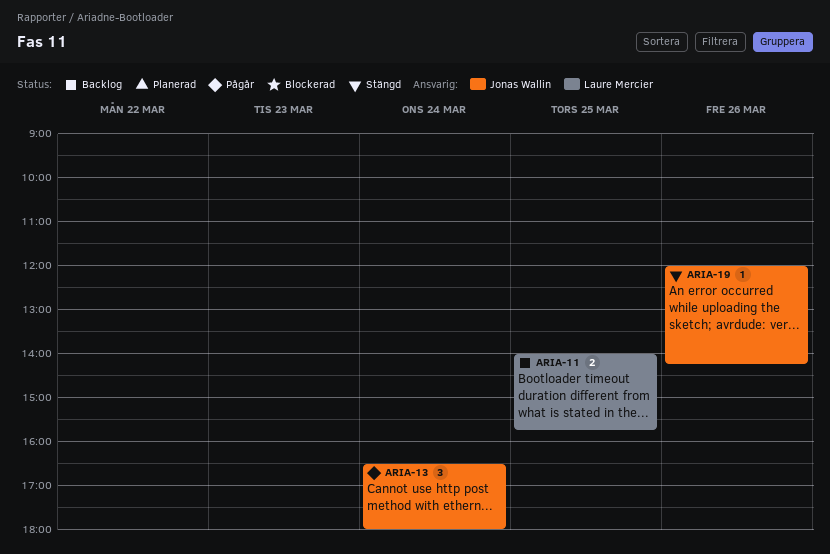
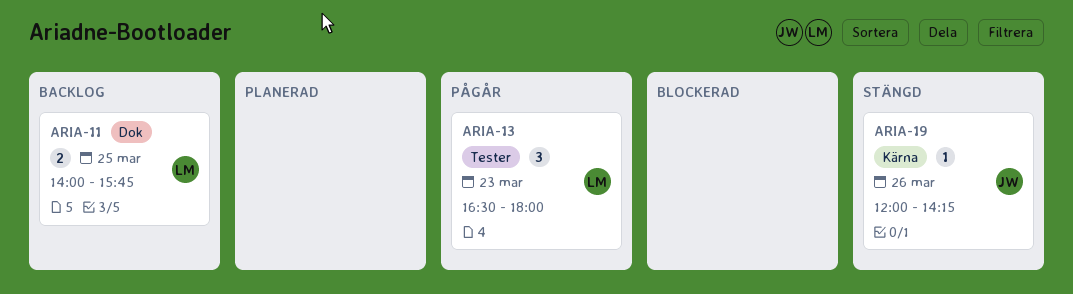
ARIA-13, owner: Jonas Wallin -> Laure Mercier
ARIA-13, day: Mar 24 -> Mar 23

